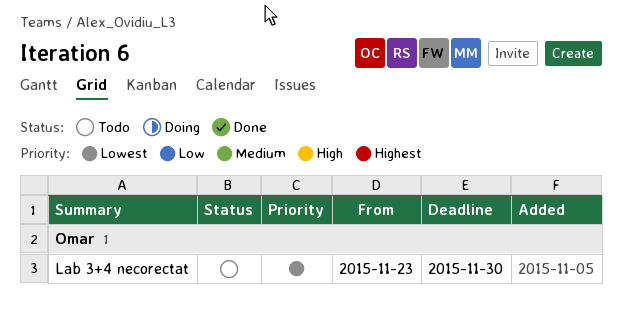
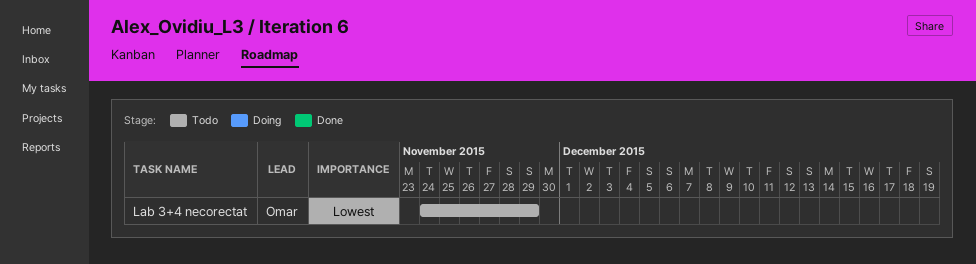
Lab 3+4 necorectat, start: Nov 23 -> Nov 24
Lab 3+4 necorectat, due: Nov 30 -> Nov 29

